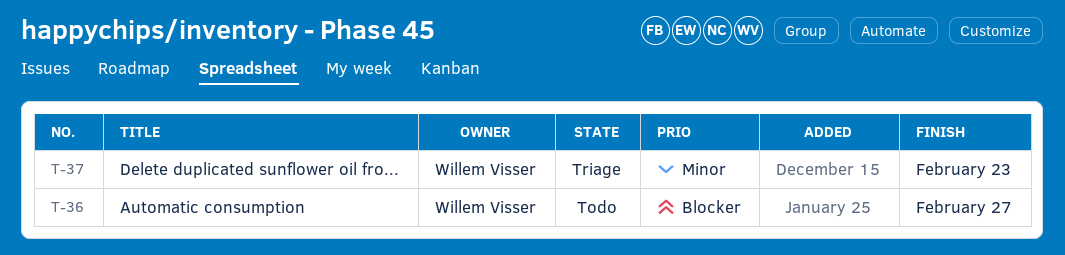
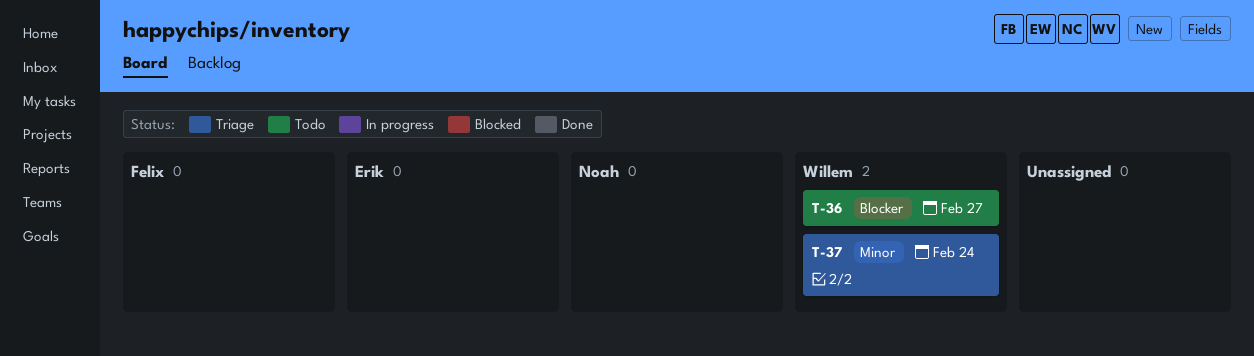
T-37, due: Feb 23 -> Feb 24

